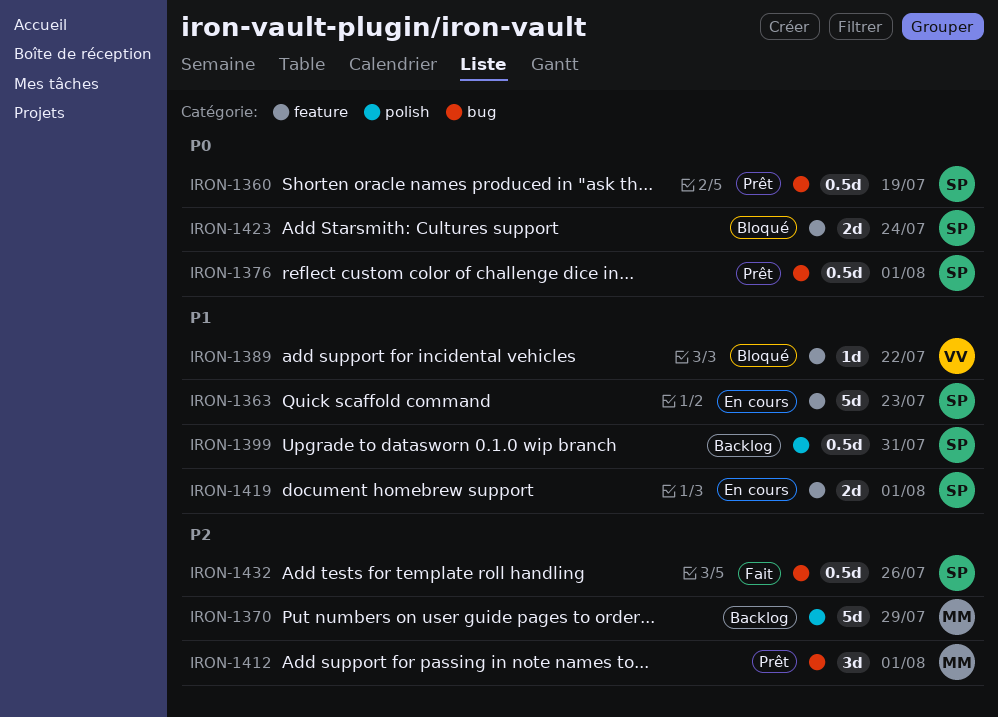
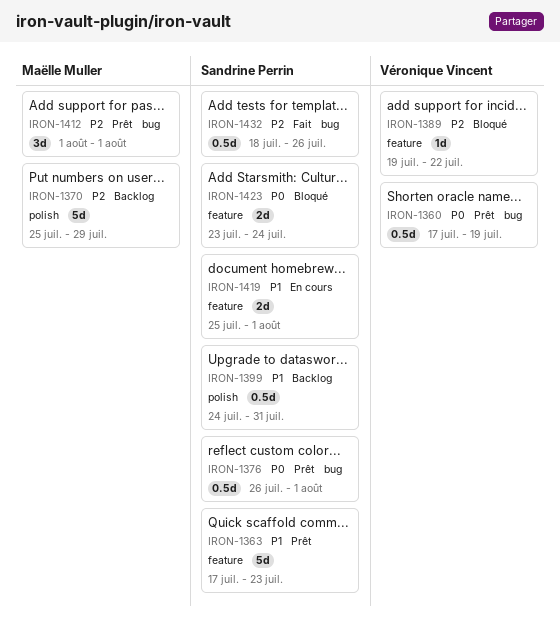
IRON-1360, owner: Sandrine Perrin -> Véronique Vincent
IRON-1363, status: En cours -> Prêt
IRON-1389, priority: P1 -> P2

